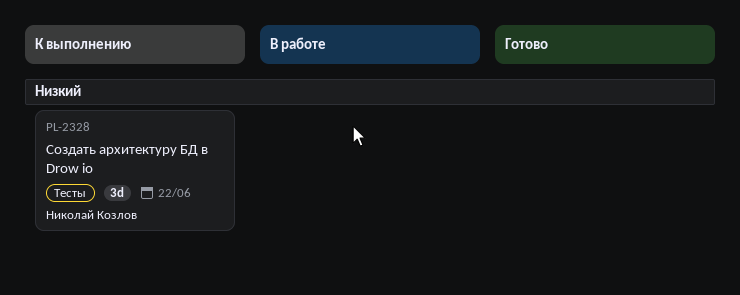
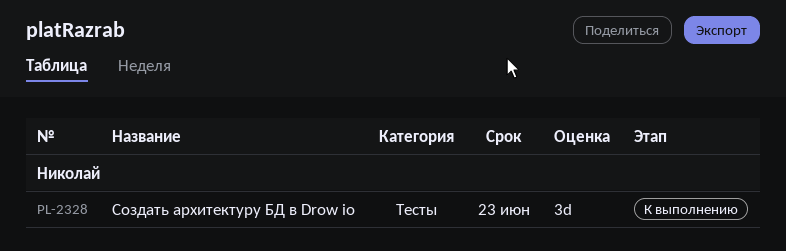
PL-2328, due: Jun 22 -> Jun 23

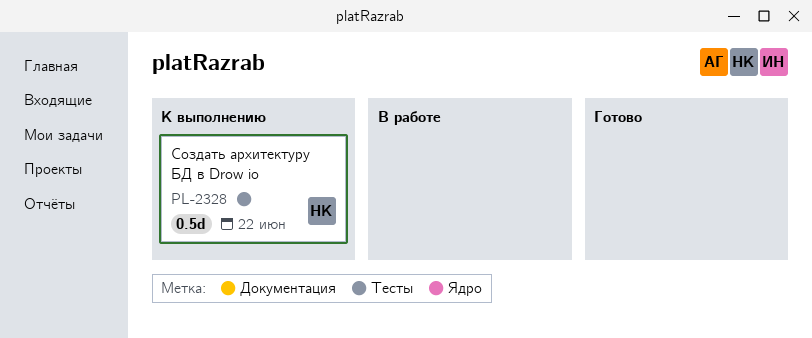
PL-2328, estimate: 3d -> 0.5d
PL-2328, due: Jun 23 -> Jun 22

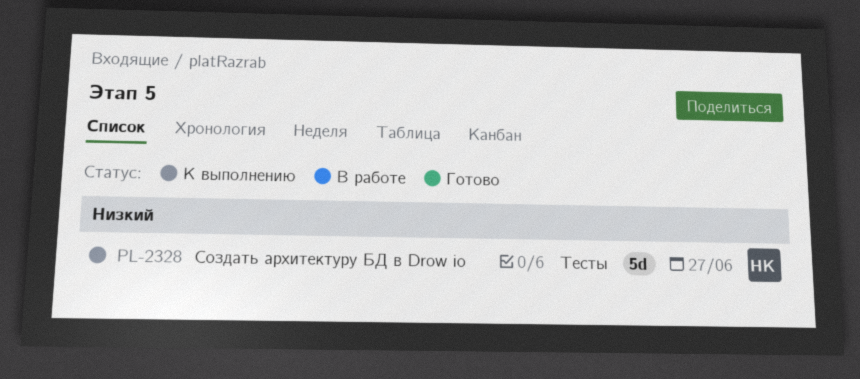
PL-2328, estimate: 0.5d -> 5d
PL-2328, due: Jun 22 -> Jun 27

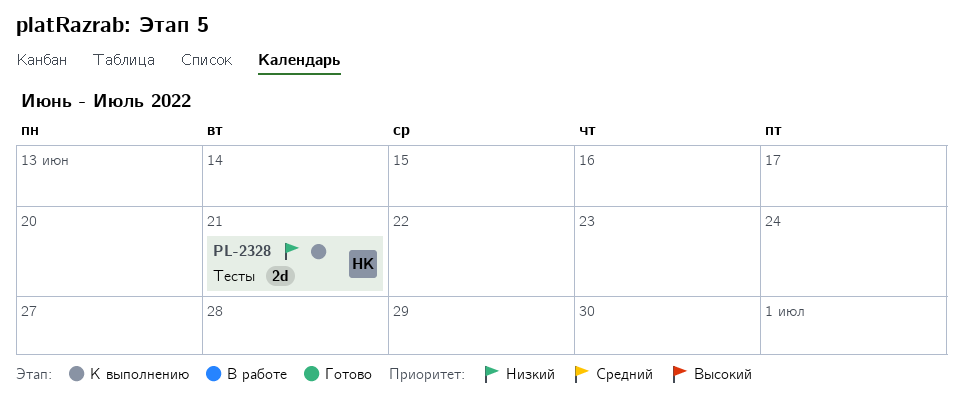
PL-2328, estimate: 5d -> 2d
PL-2328, due: Jun 27 -> Jun 21

